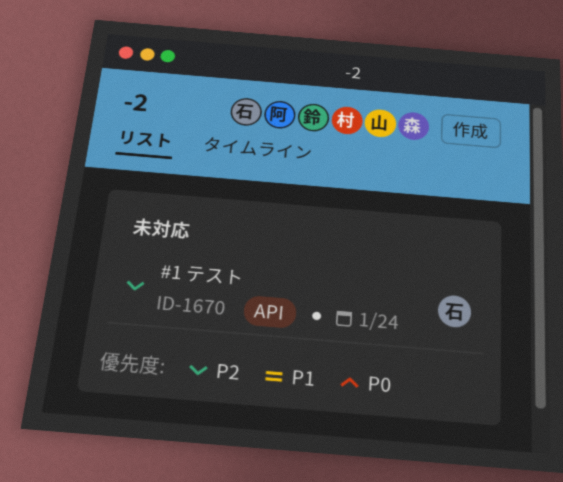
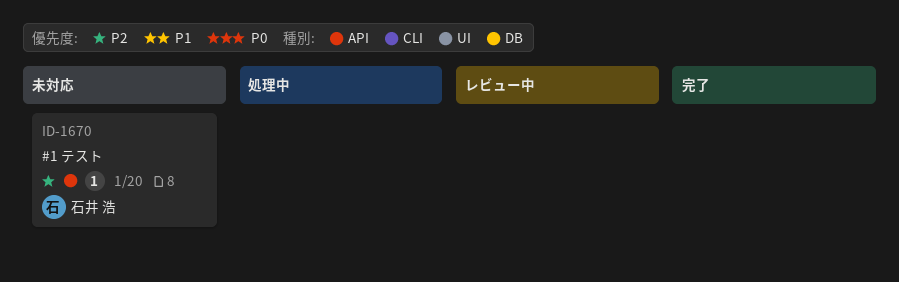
ID-1670, due: Jan 24 -> Jan 20

